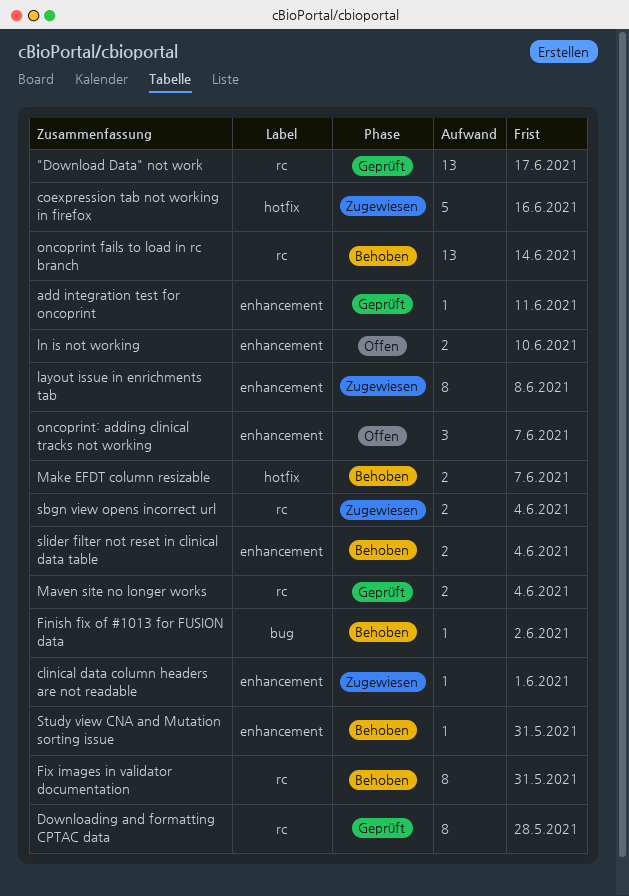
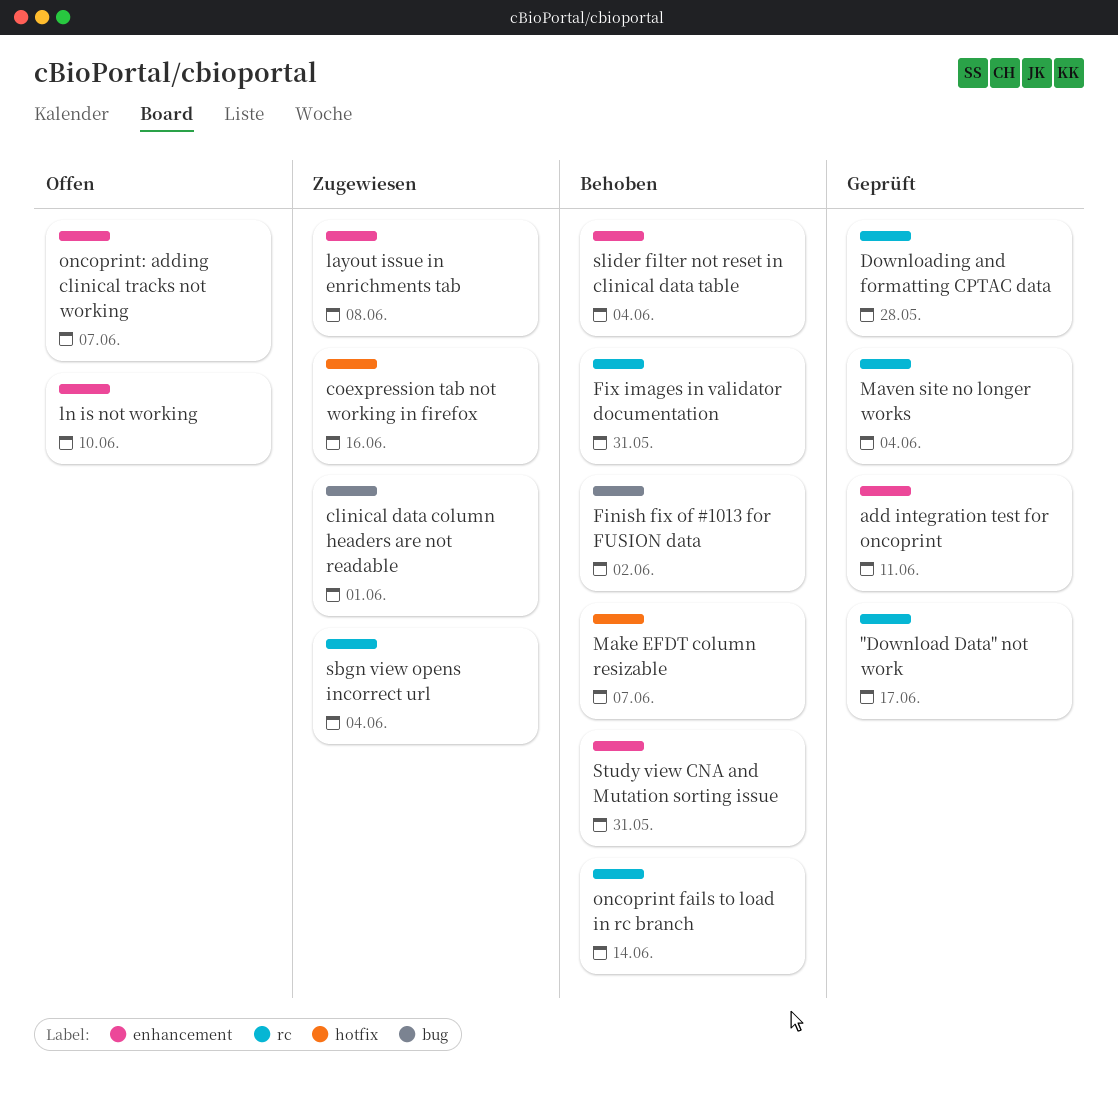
clinical data column headers are not readable, label: enhancement -> bug

